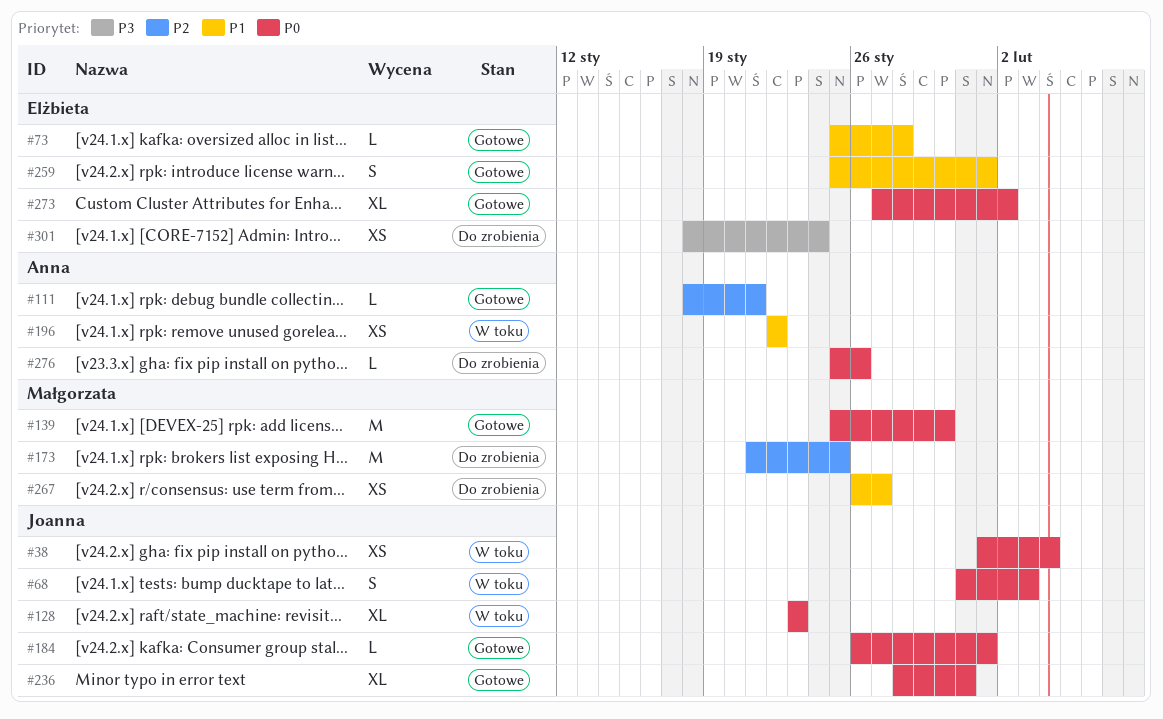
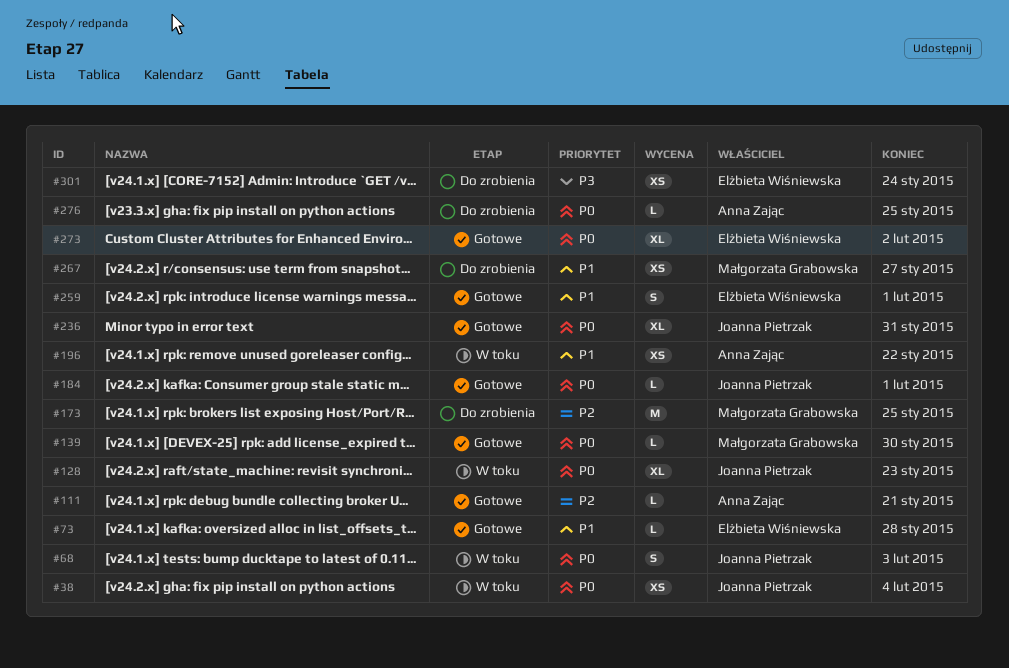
#139, estimate: M -> L
#276, due: Jan 26 -> Jan 25

